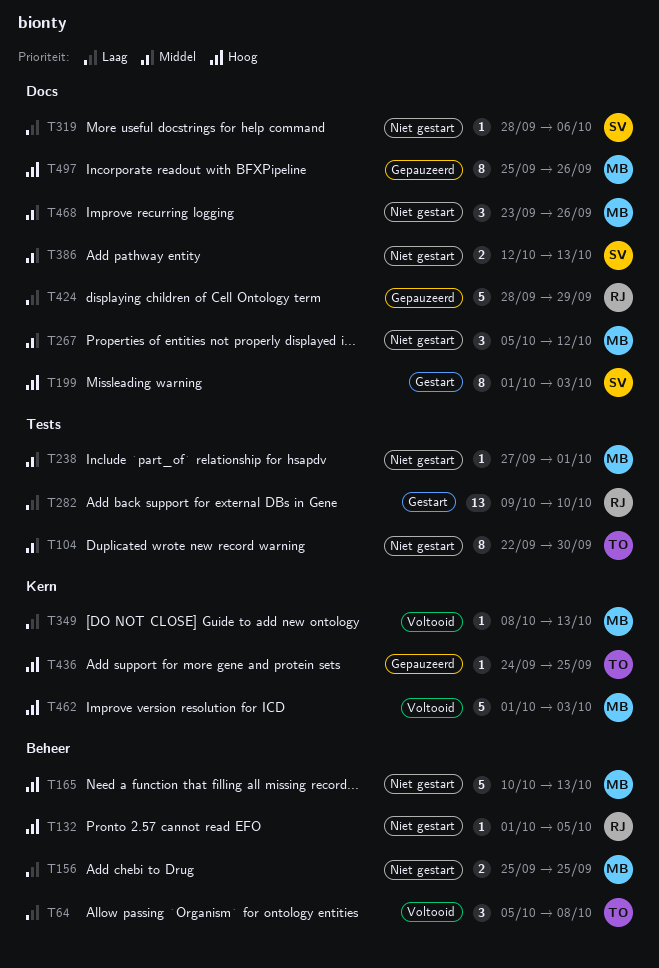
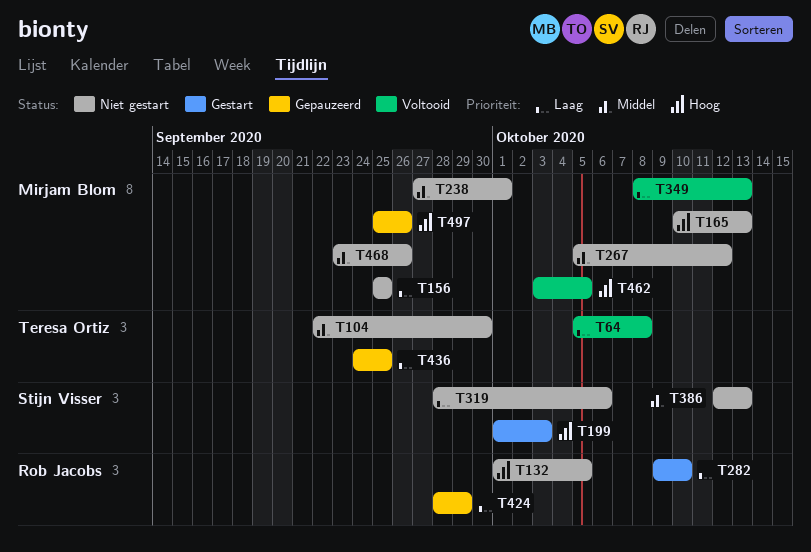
T436, priority: Hoog -> Laag
T462, start: Oct 1 -> Oct 3
T462, due: Oct 3 -> Oct 5

